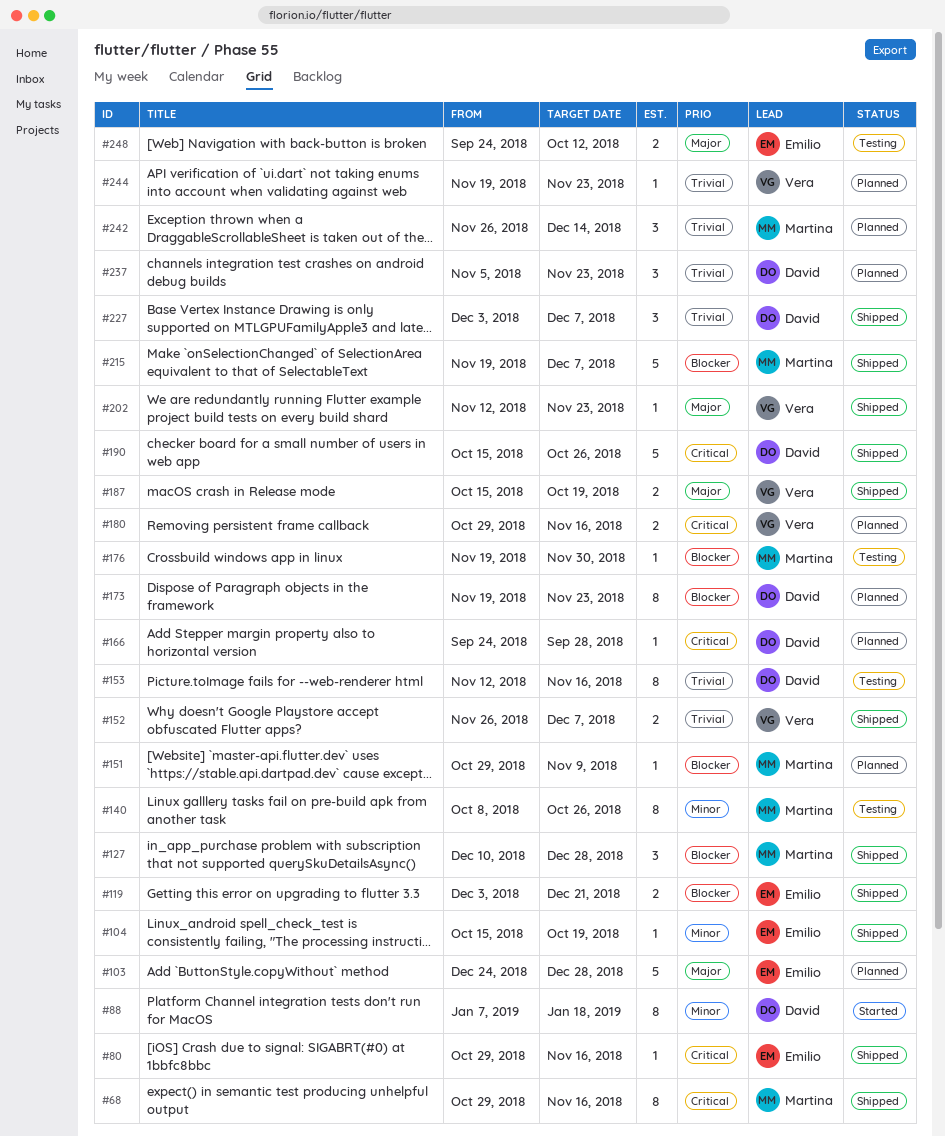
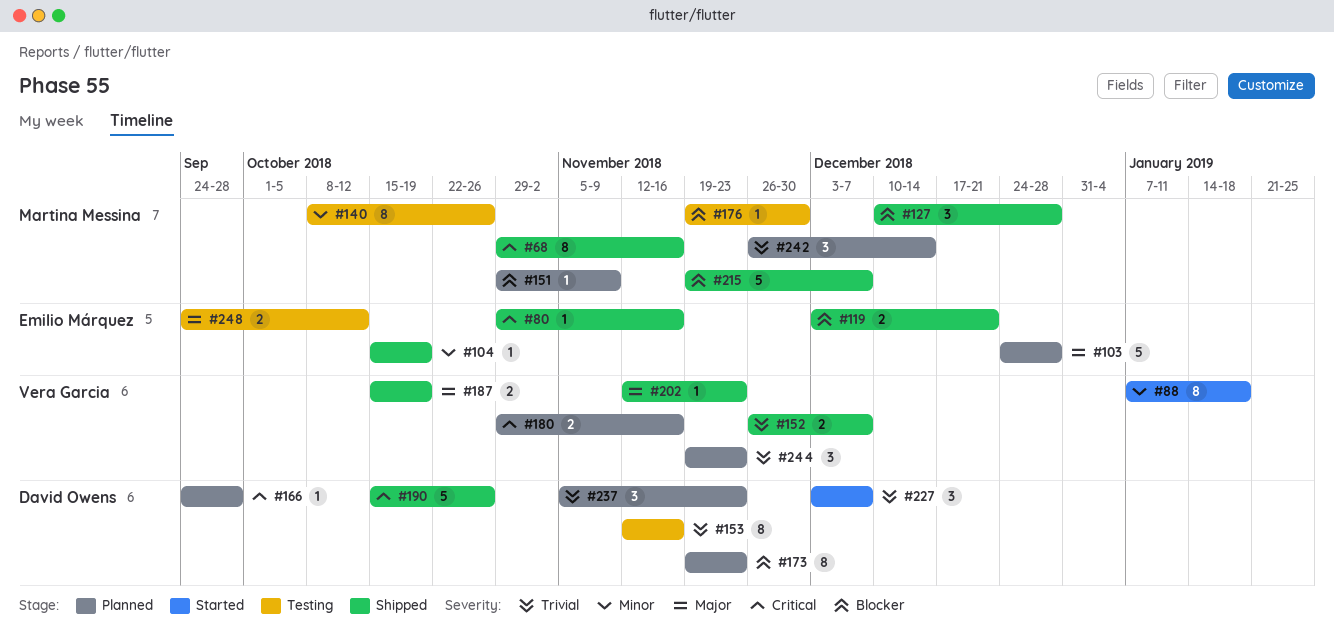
#88, owner: David Owens -> Vera Garcia
#227, status: Shipped -> Started
#244, estimate: 1 -> 3

